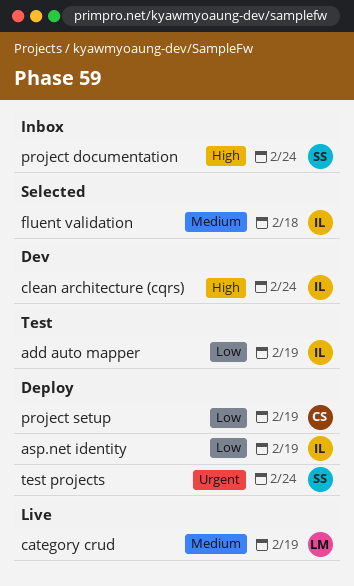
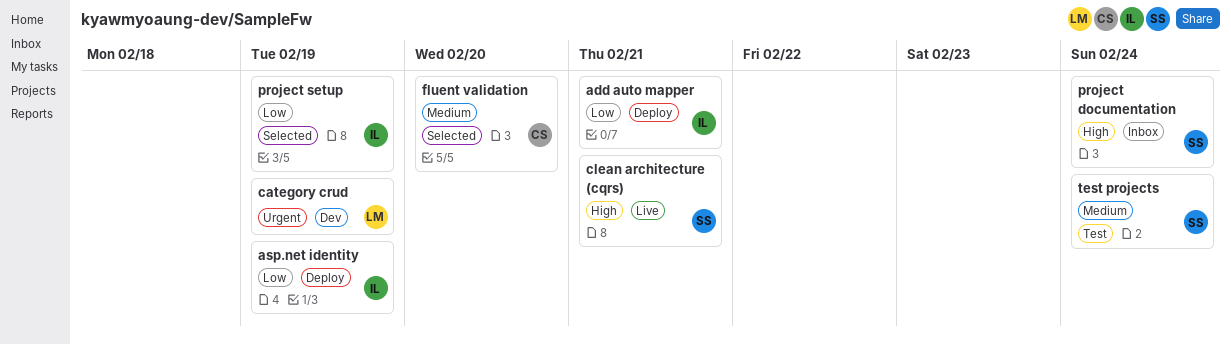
add auto mapper, status: Test -> Deploy
add auto mapper, due: Feb 19 -> Feb 21
category crud, status: Live -> Dev
category crud, priority: Medium -> Urgent
clean architecture (cqrs), status: Dev -> Live
clean architecture (cqrs), owner: IL -> SS
clean architecture (cqrs), due: Feb 24 -> Feb 21
fluent validation, owner: IL -> CS
fluent validation, due: Feb 18 -> Feb 20
project setup, status: Deploy -> Selected
project setup, owner: CS -> IL
test projects, status: Deploy -> Test
test projects, priority: Urgent -> Medium

